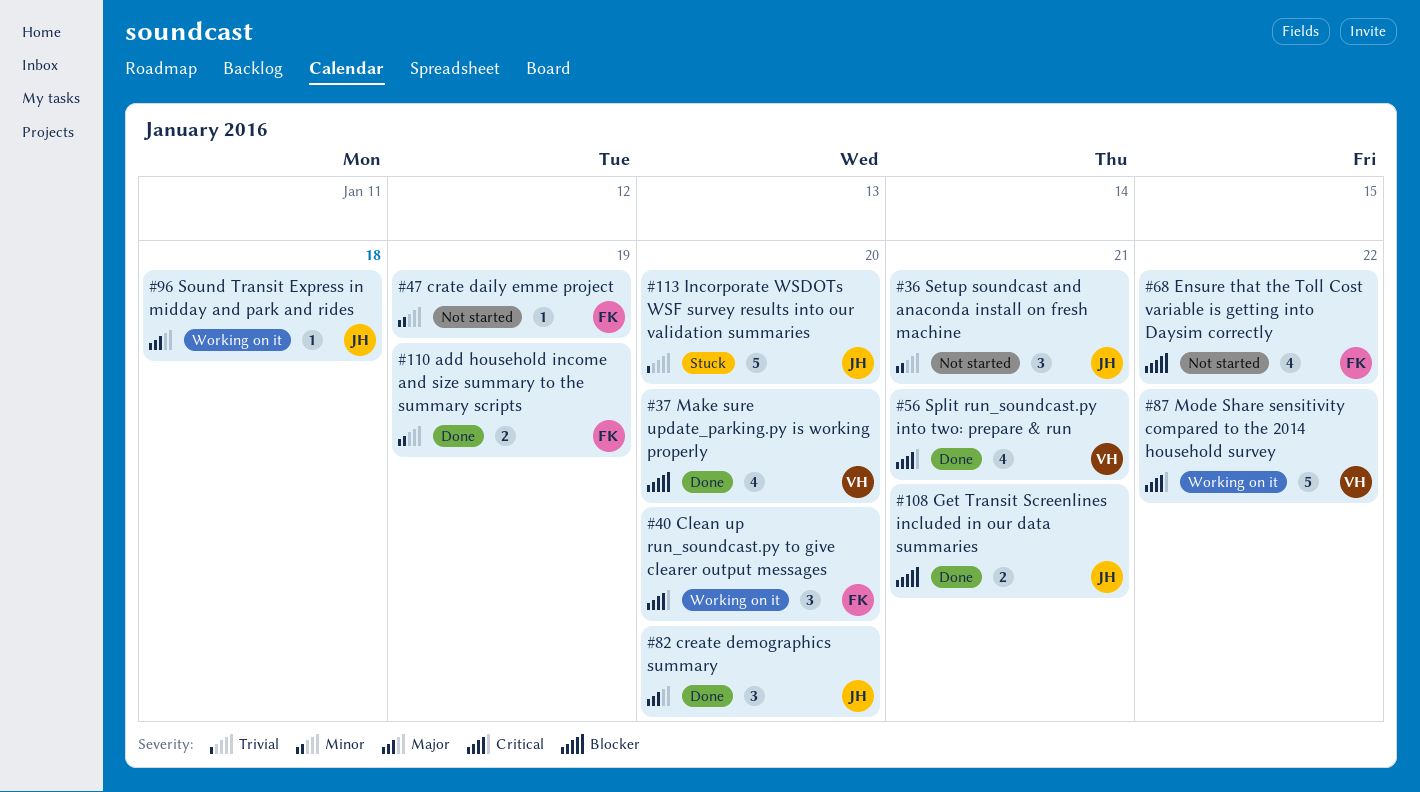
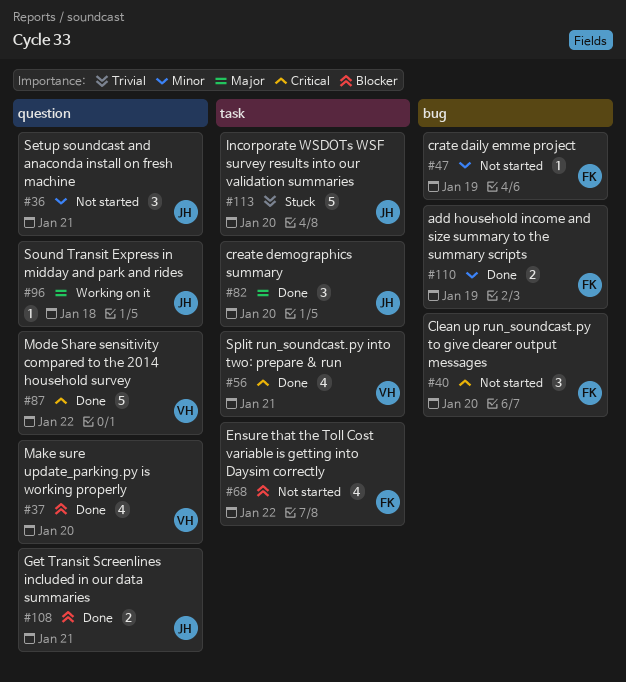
#40, status: Working on it -> Not started
#87, status: Working on it -> Done

